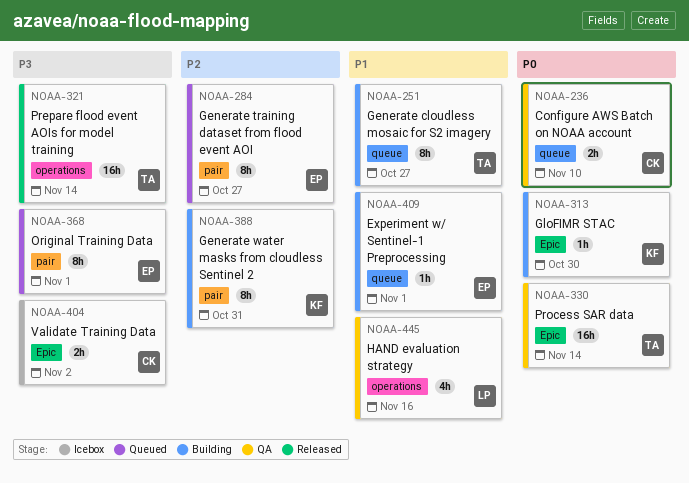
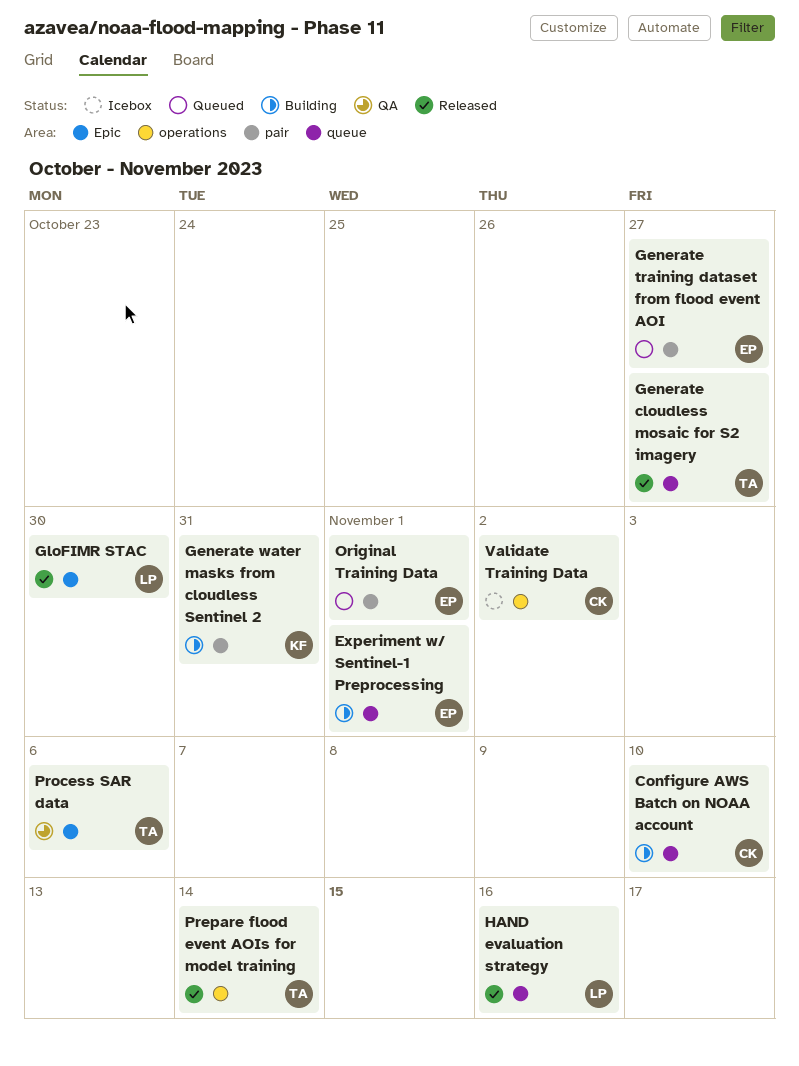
Configure AWS Batch on NOAA account, status: QA -> Building
Generate cloudless mosaic for S2 imagery, status: Building -> Released
GloFIMR STAC, status: Building -> Released
GloFIMR STAC, owner: KF -> LP
HAND evaluation strategy, status: QA -> Released
HAND evaluation strategy, label: operations -> queue
Process SAR data, due: Nov 14 -> Nov 6
Validate Training Data, label: Epic -> operations

